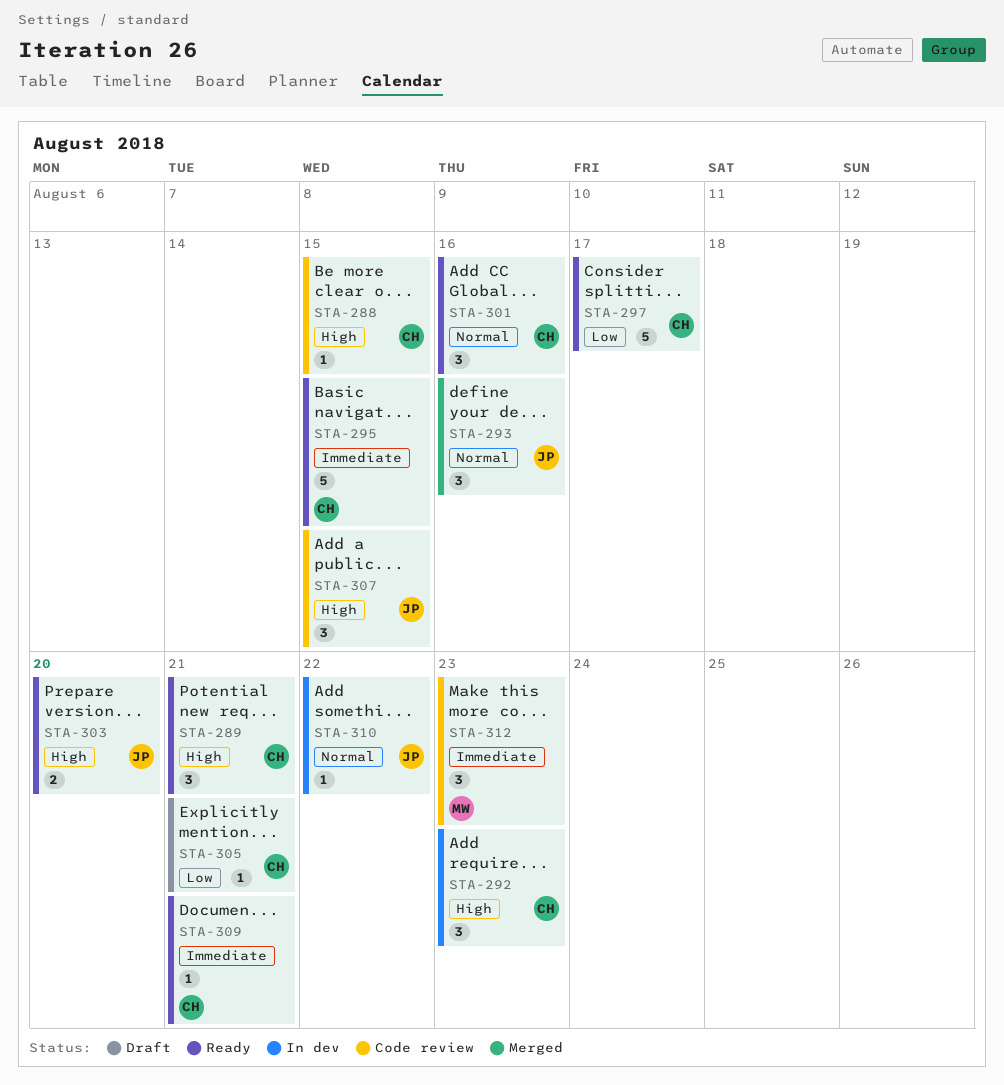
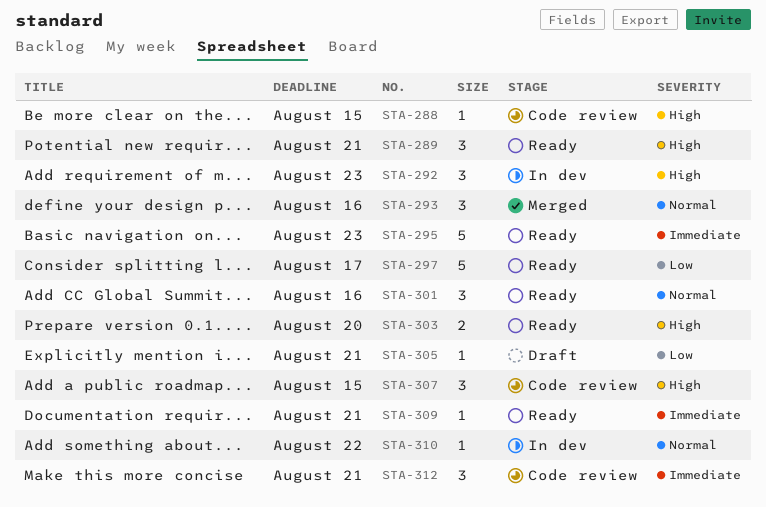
STA-295, due: Aug 15 -> Aug 23
STA-312, due: Aug 23 -> Aug 21

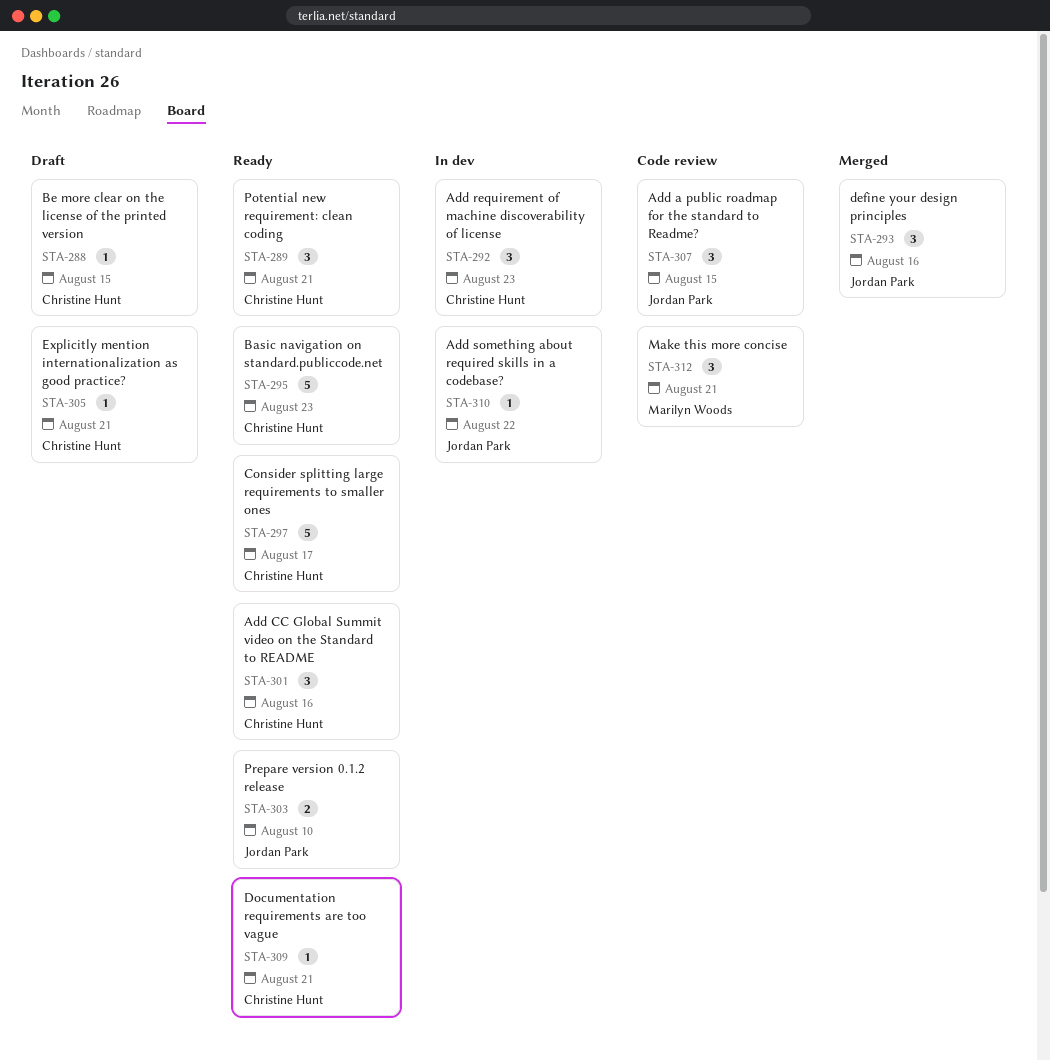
STA-288, status: Code review -> Draft
STA-303, due: Aug 20 -> Aug 10

